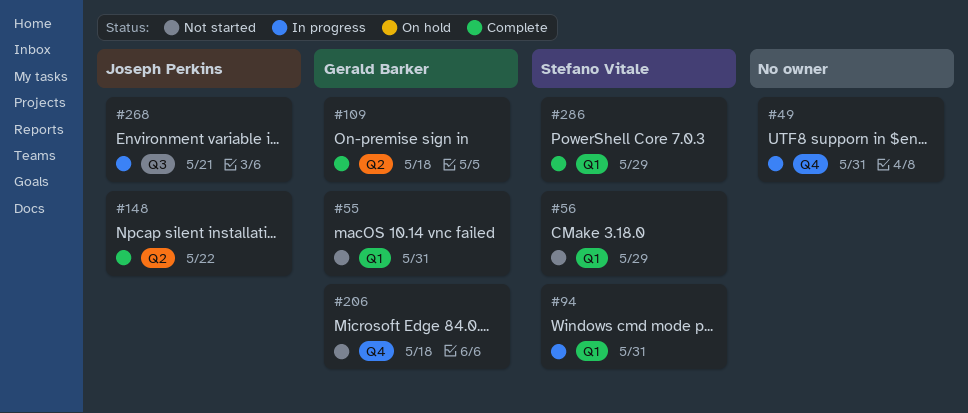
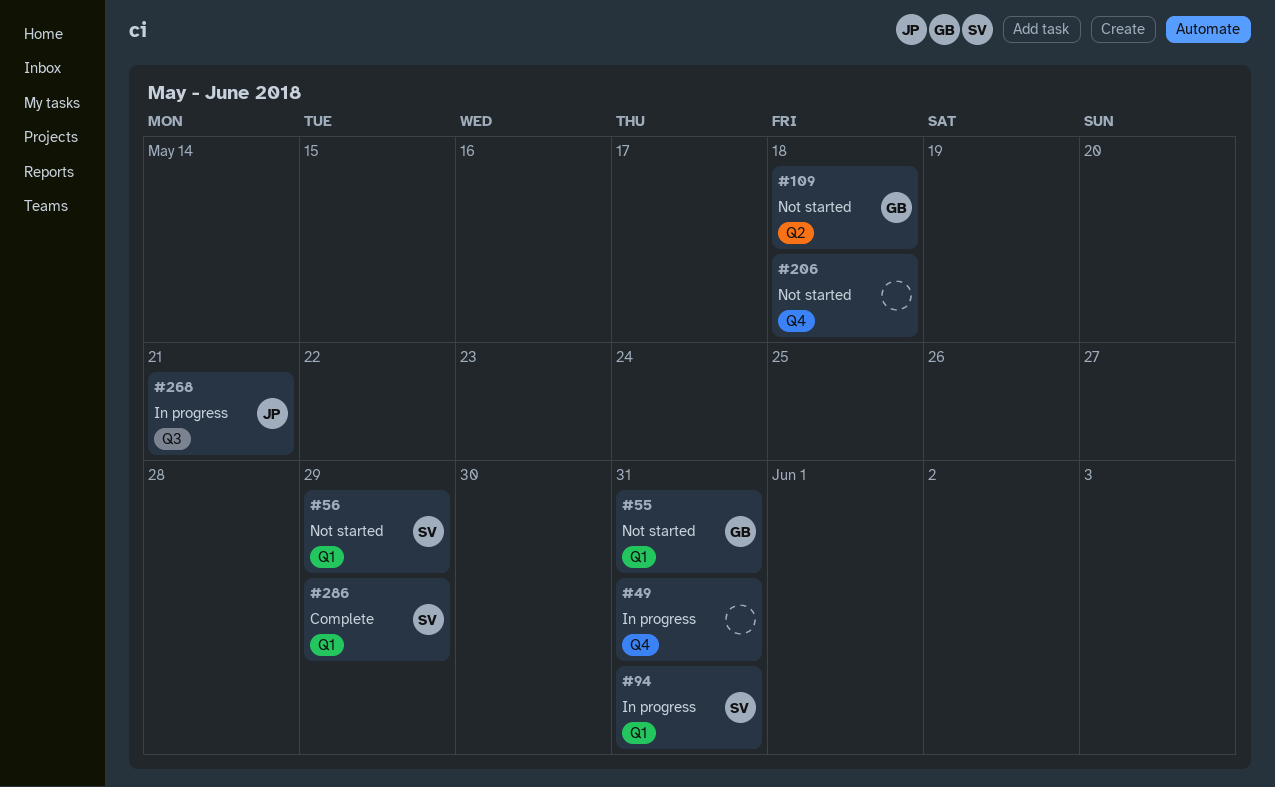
#109, status: Complete -> Not started
#148: present -> none
#206, owner: Gerald Barker -> none

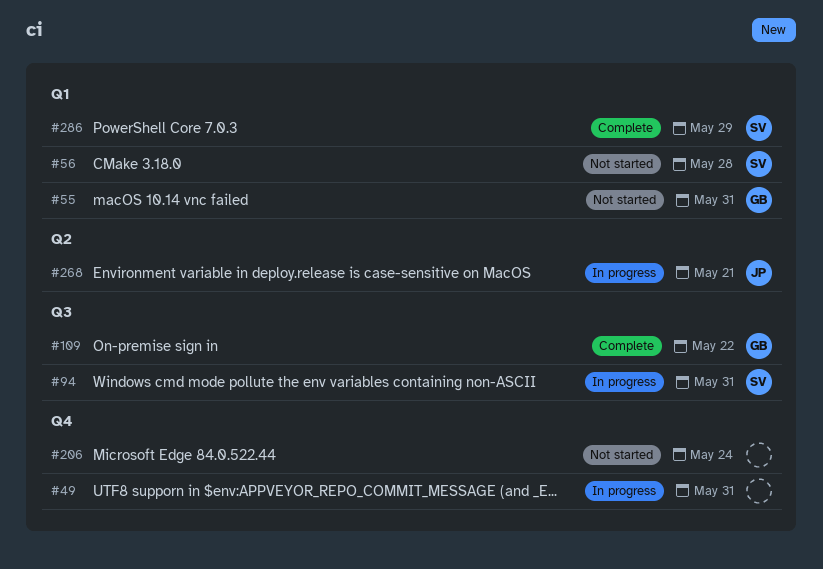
#56, due: May 29 -> May 28
#94, label: Q1 -> Q3
#109, status: Not started -> Complete
#109, label: Q2 -> Q3
#109, due: May 18 -> May 22
#206, due: May 18 -> May 24
#268, label: Q3 -> Q2

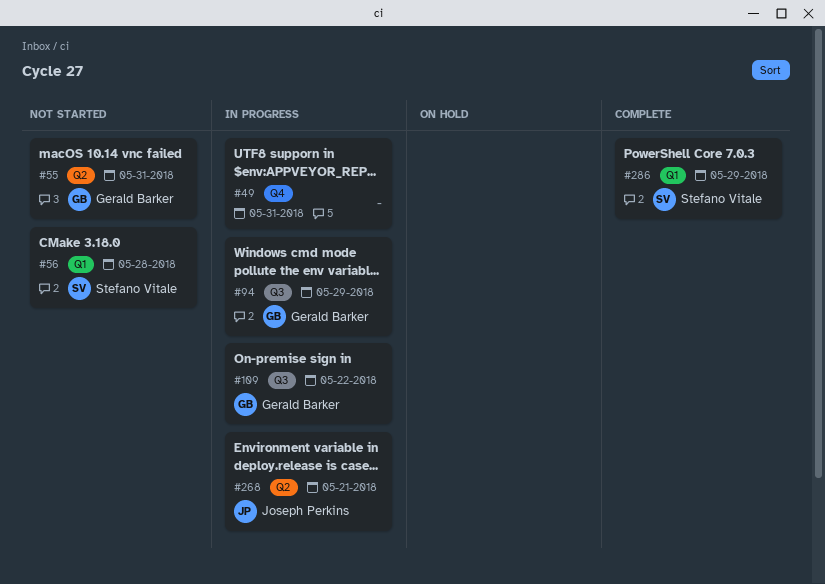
#55, label: Q1 -> Q2
#94, owner: Stefano Vitale -> Gerald Barker
#94, due: May 31 -> May 29
#109, status: Complete -> In progress
#206: present -> none

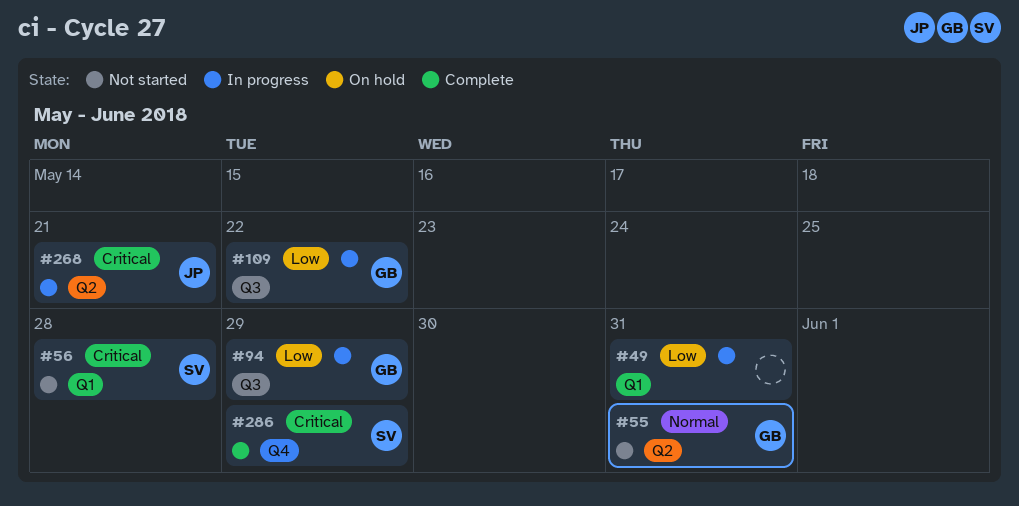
#49, label: Q4 -> Q1
#286, label: Q1 -> Q4

